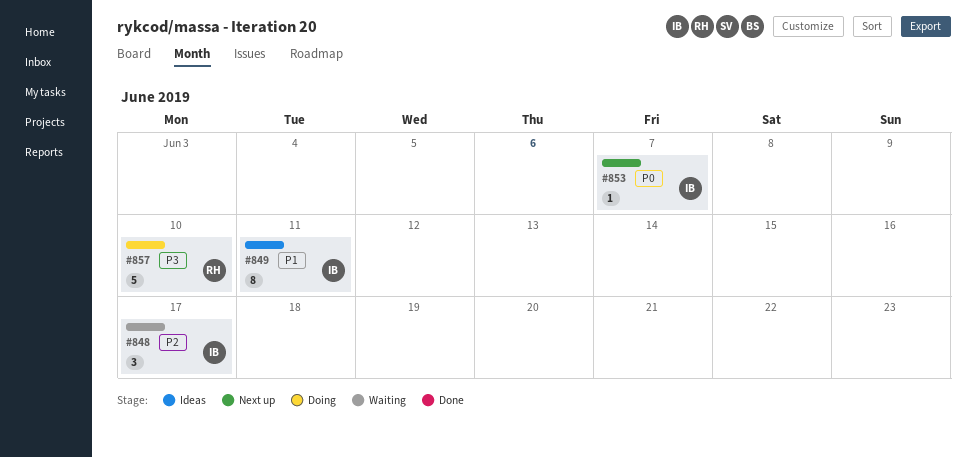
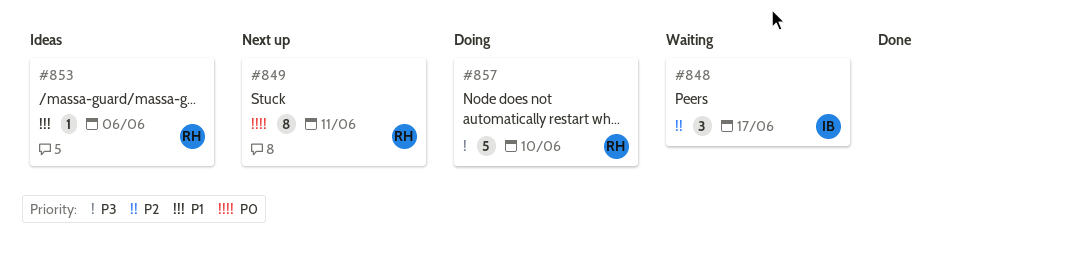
#849, status: Ideas -> Next up
#849, owner: IB -> RH
#849, priority: P1 -> P0
#853, status: Next up -> Ideas
#853, owner: IB -> RH
#853, priority: P0 -> P1
#853, due: Jun 7 -> Jun 6

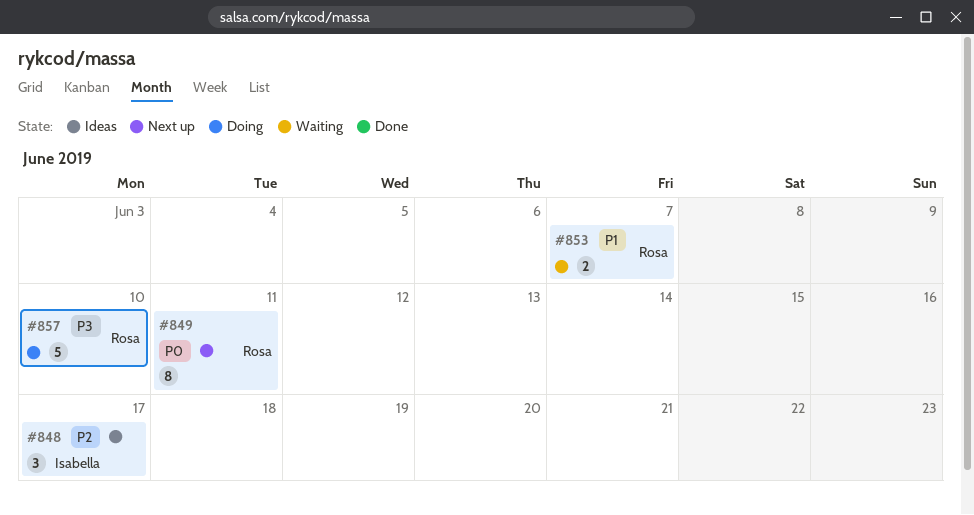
#848, status: Waiting -> Ideas
#853, status: Ideas -> Waiting
#853, estimate: 1 -> 2
#853, due: Jun 6 -> Jun 7

